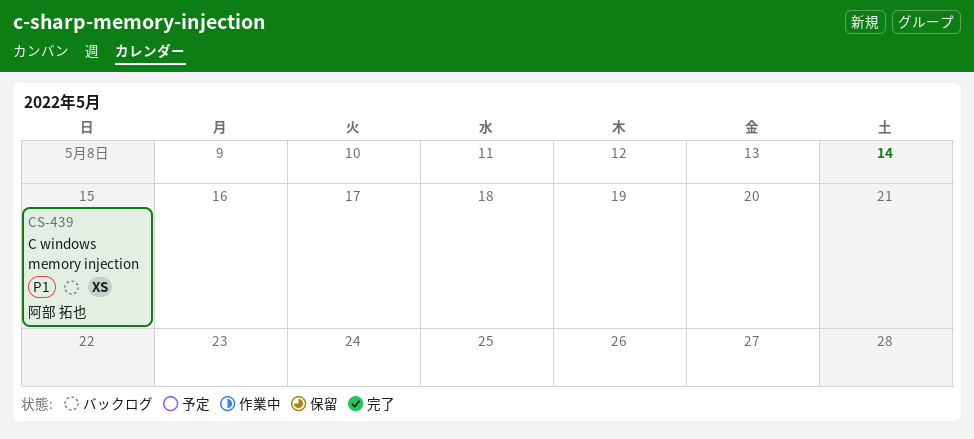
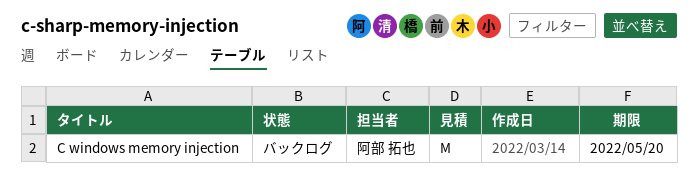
C windows memory injection, estimate: XS -> M
C windows memory injection, due: May 15 -> May 20

